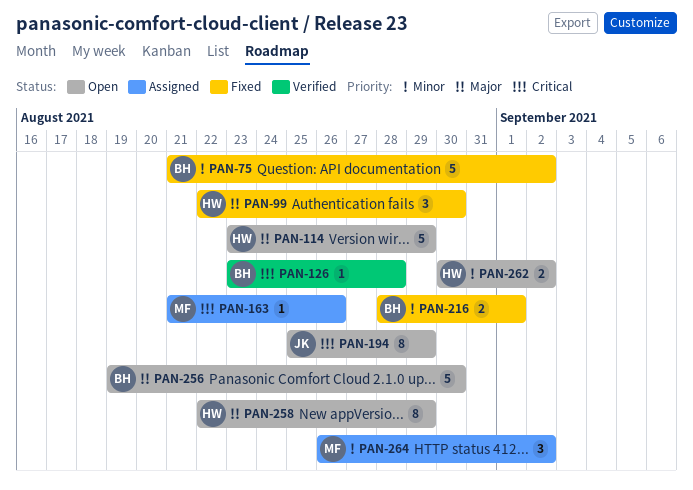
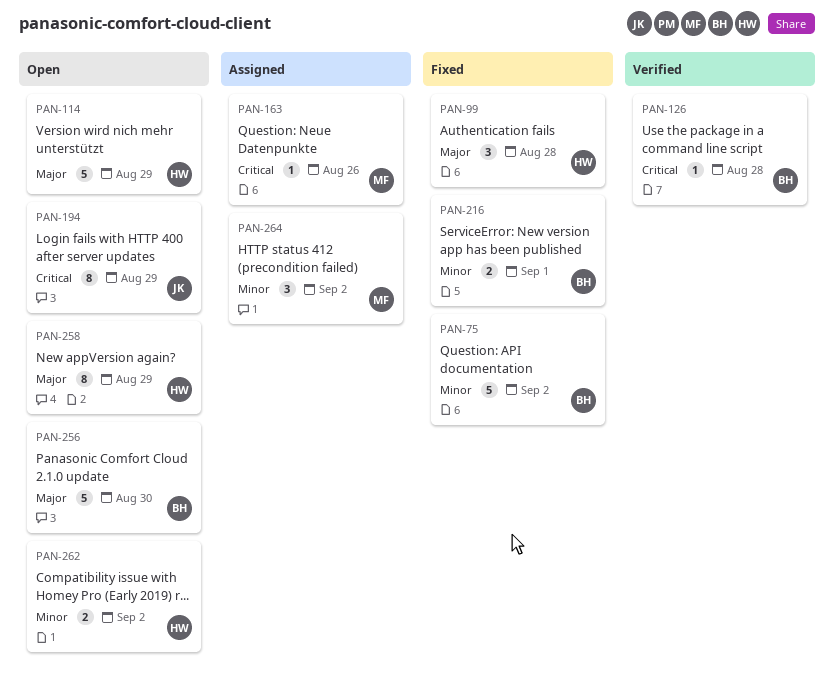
PAN-99, due: Aug 30 -> Aug 28

